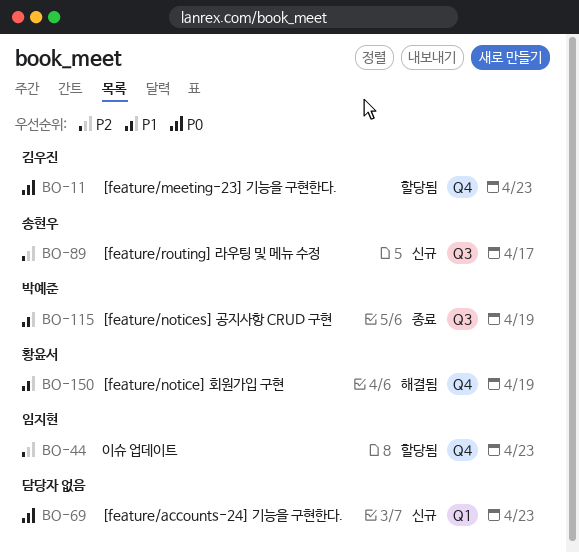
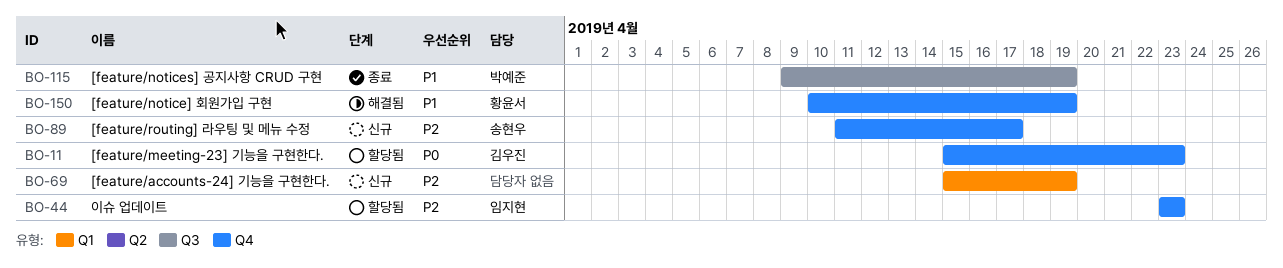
BO-69, priority: P0 -> P2
BO-69, due: Apr 23 -> Apr 19
BO-89, label: Q3 -> Q4

